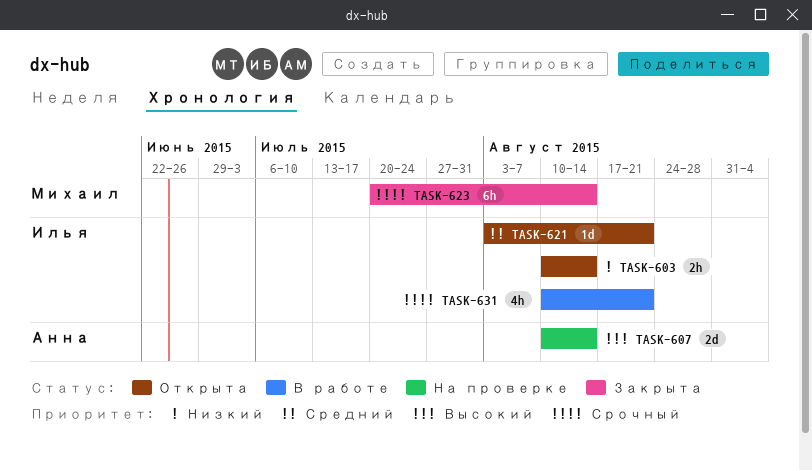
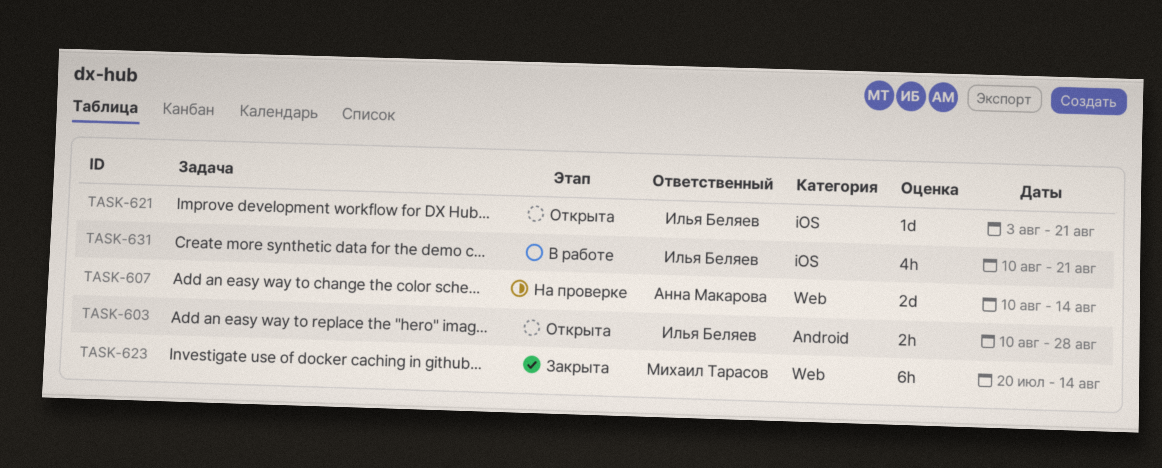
TASK-603, due: Aug 14 -> Aug 28

